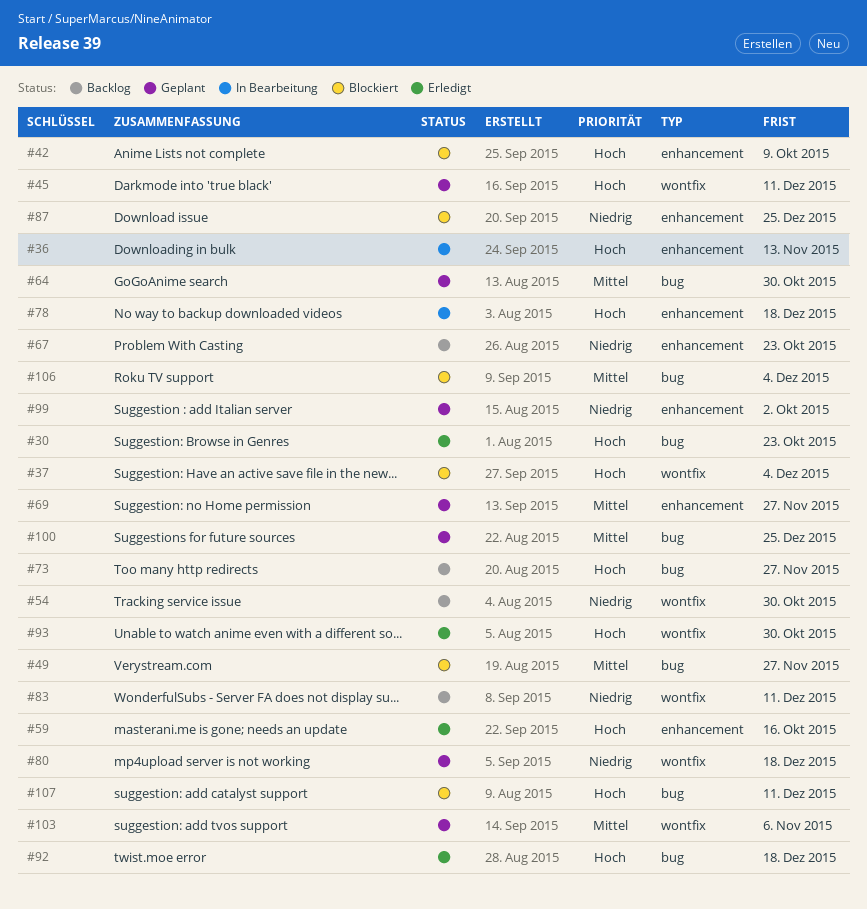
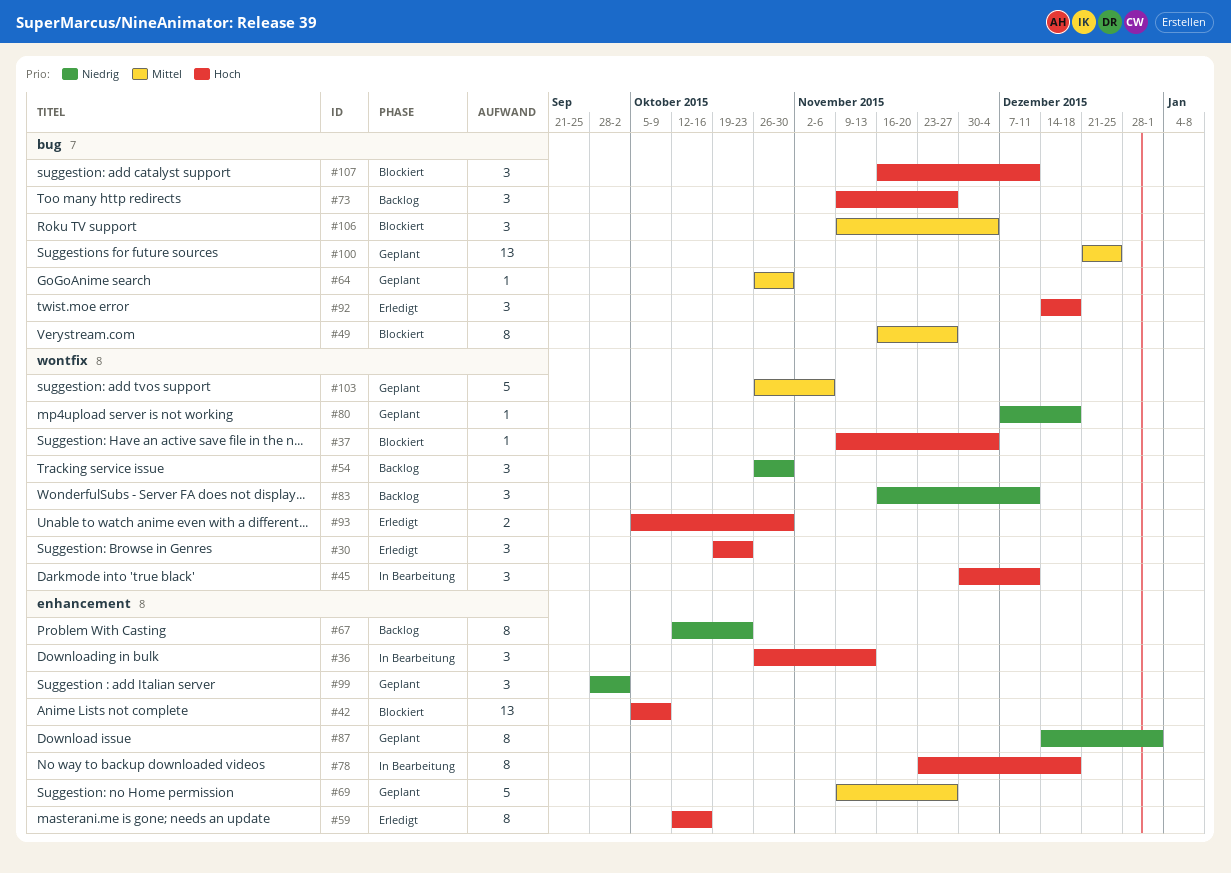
#30, label: bug -> wontfix
#45, status: Geplant -> In Bearbeitung
#87, status: Blockiert -> Geplant
#87, due: Dec 25 -> Jan 1

